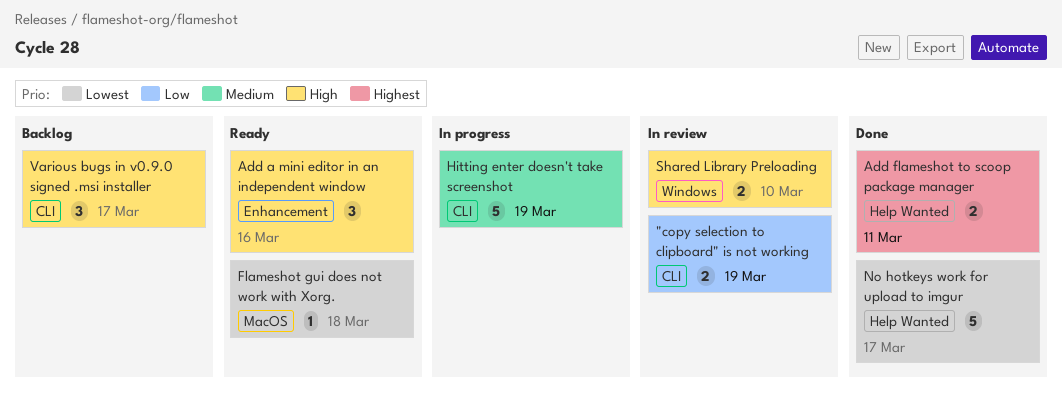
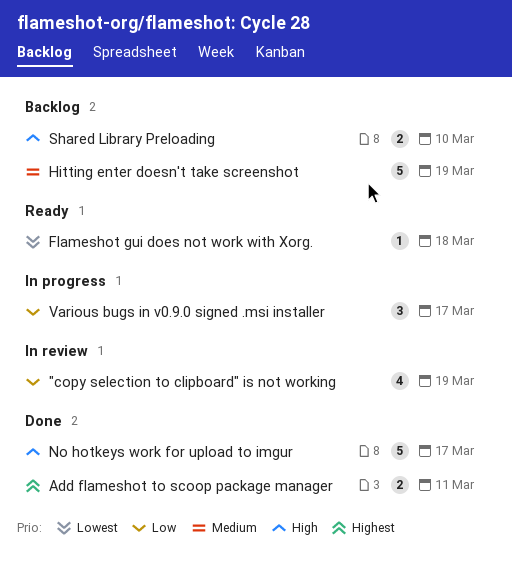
"copy selection to clipboard" is not working, estimate: 2 -> 4
Add a mini editor in an independent window: present -> none
Hitting enter doesn't take screenshot, status: In progress -> Backlog
No hotkeys work for upload to imgur, priority: Lowest -> High
Shared Library Preloading, status: In review -> Backlog
Various bugs in v0.9.0 signed .msi installer, status: Backlog -> In progress
Various bugs in v0.9.0 signed .msi installer, priority: High -> Low

